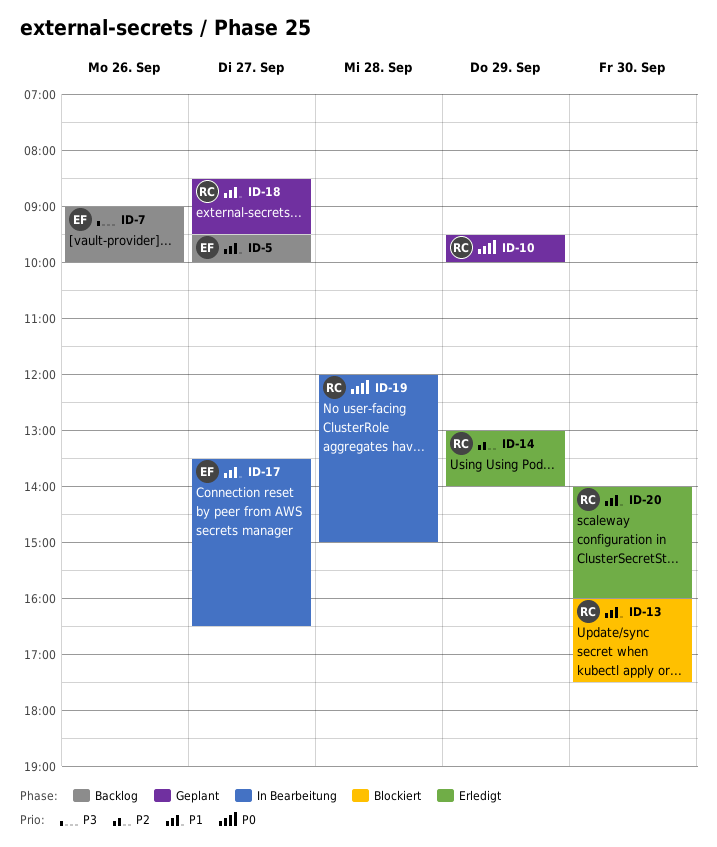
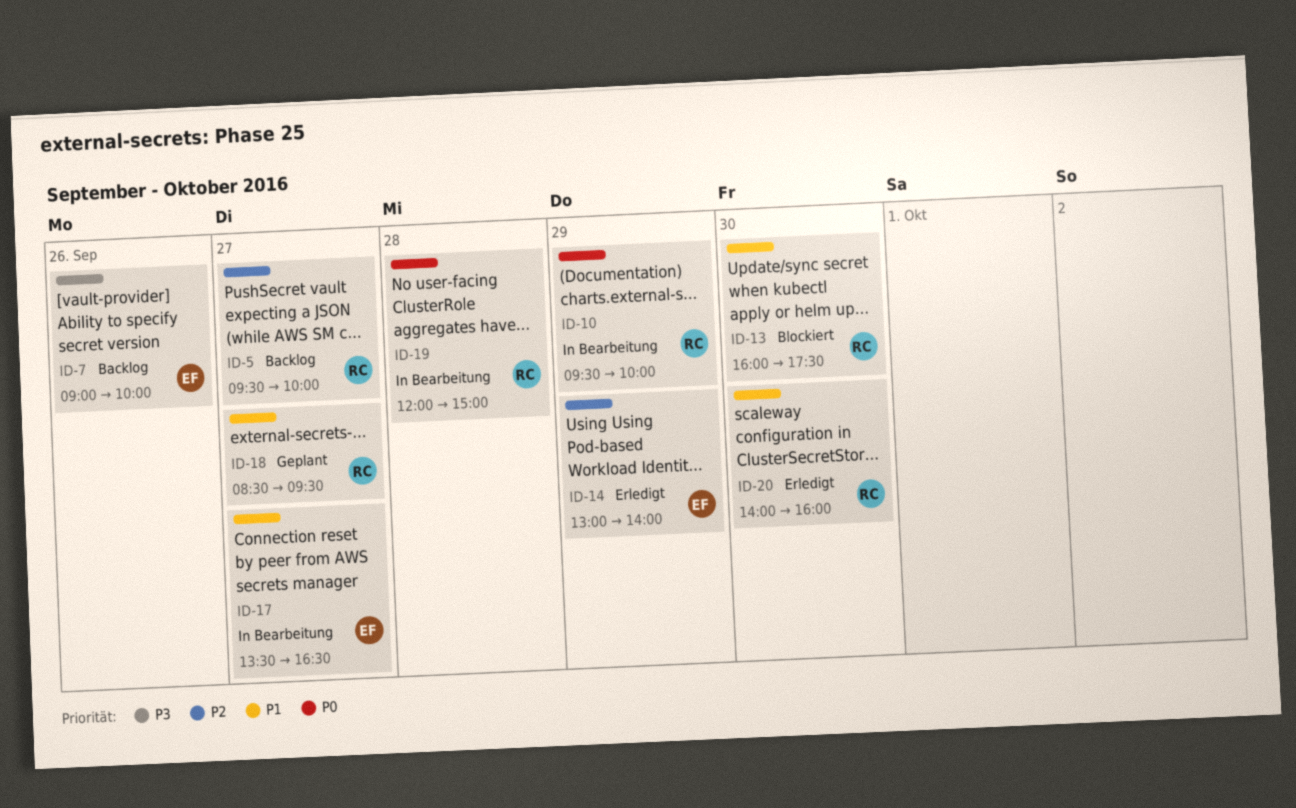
ID-5, owner: EF -> RC
ID-5, priority: P1 -> P2
ID-10, status: Geplant -> In Bearbeitung
ID-14, owner: RC -> EF

